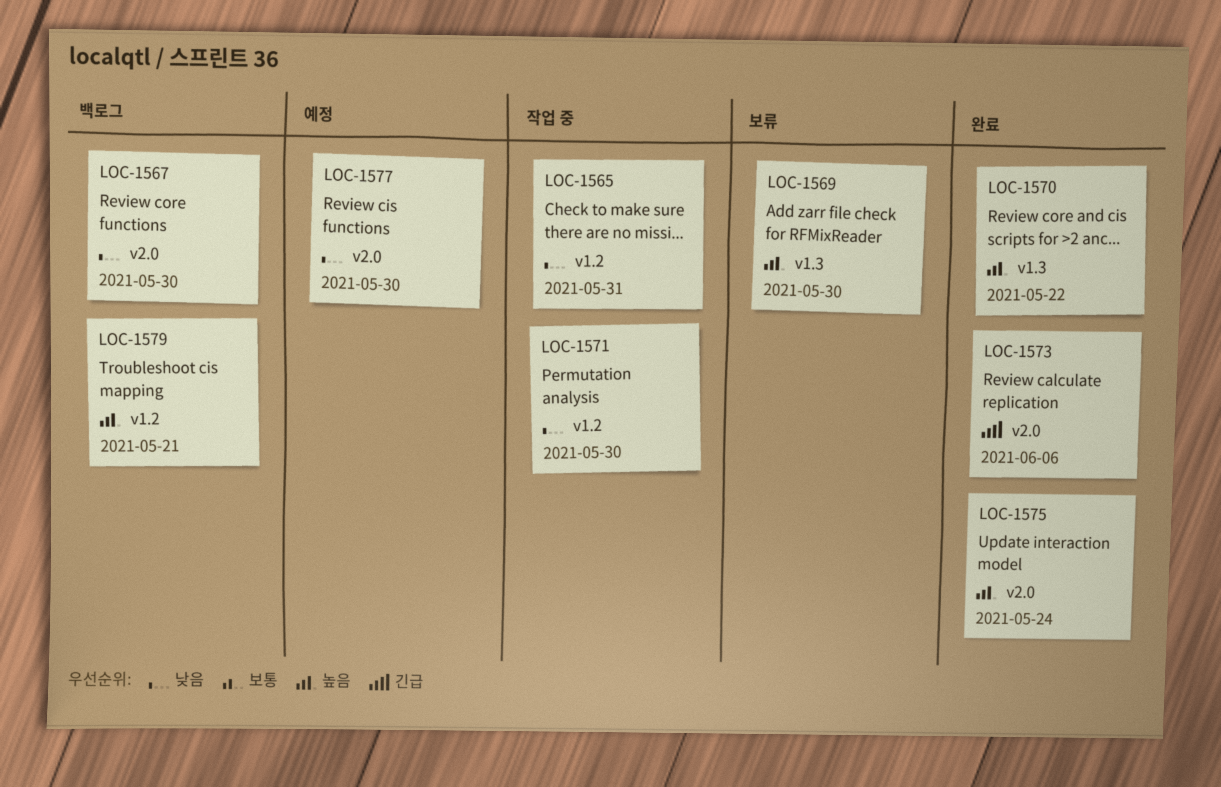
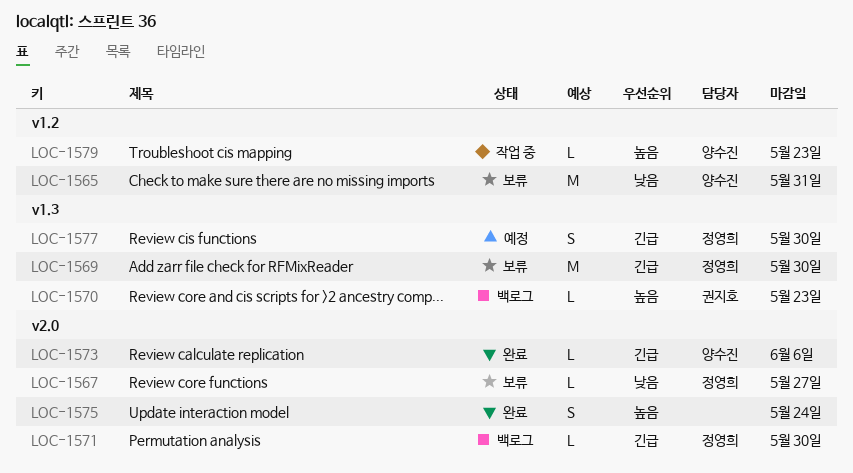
LOC-1565, status: 작업 중 -> 보류
LOC-1567, status: 백로그 -> 보류
LOC-1567, due: May 30 -> May 27
LOC-1569, priority: 높음 -> 긴급
LOC-1570, status: 완료 -> 백로그
LOC-1570, due: May 22 -> May 23
LOC-1571, status: 작업 중 -> 백로그
LOC-1571, priority: 낮음 -> 긴급
LOC-1571, label: v1.2 -> v2.0
LOC-1577, priority: 낮음 -> 긴급
LOC-1577, label: v2.0 -> v1.3
LOC-1579, status: 백로그 -> 작업 중
LOC-1579, due: May 21 -> May 23

